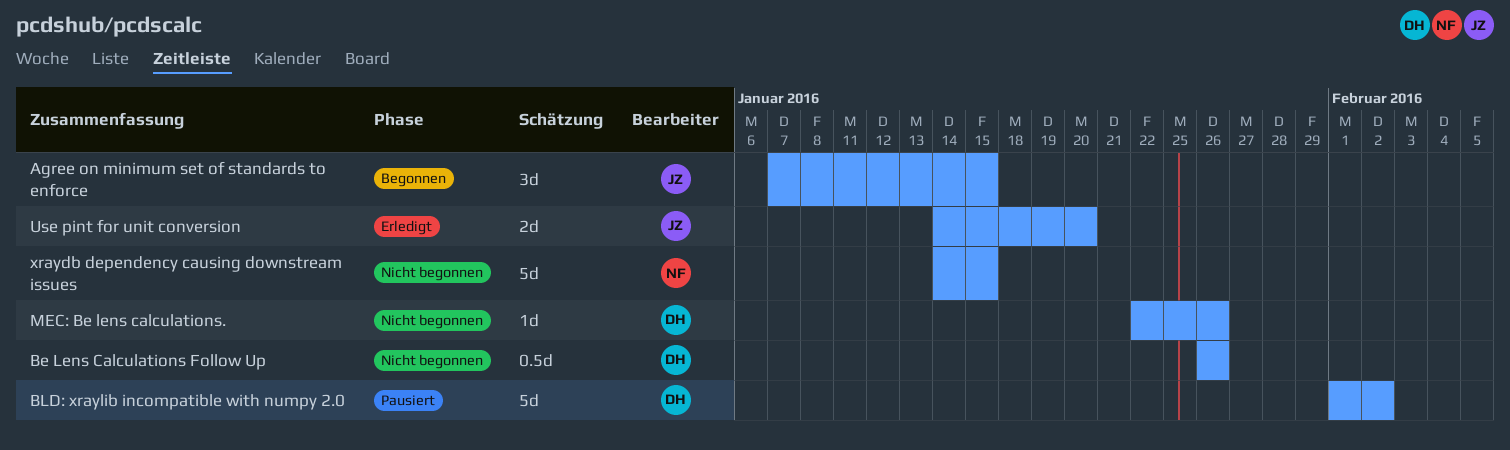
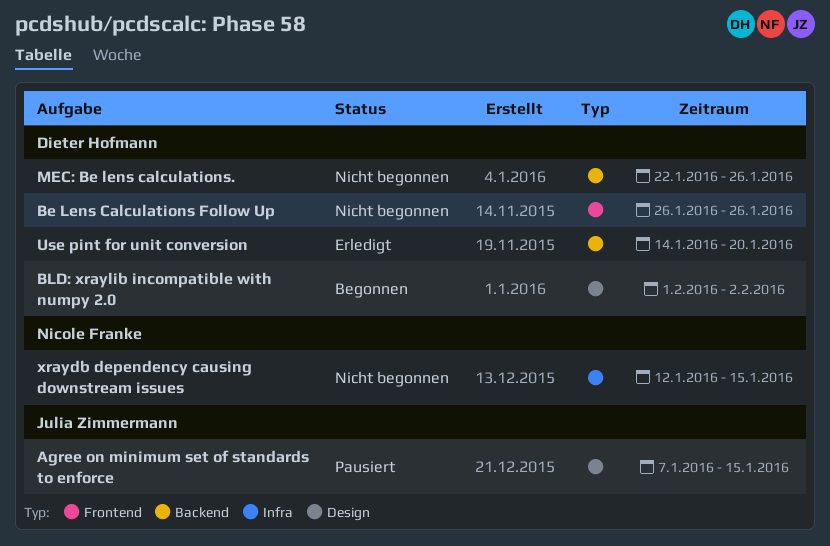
Agree on minimum set of standards to enforce, status: Begonnen -> Pausiert
BLD: xraylib incompatible with numpy 2.0, status: Pausiert -> Begonnen
Use pint for unit conversion, owner: Julia Zimmermann -> Dieter Hofmann
xraydb dependency causing downstream issues, start: Jan 14 -> Jan 12

